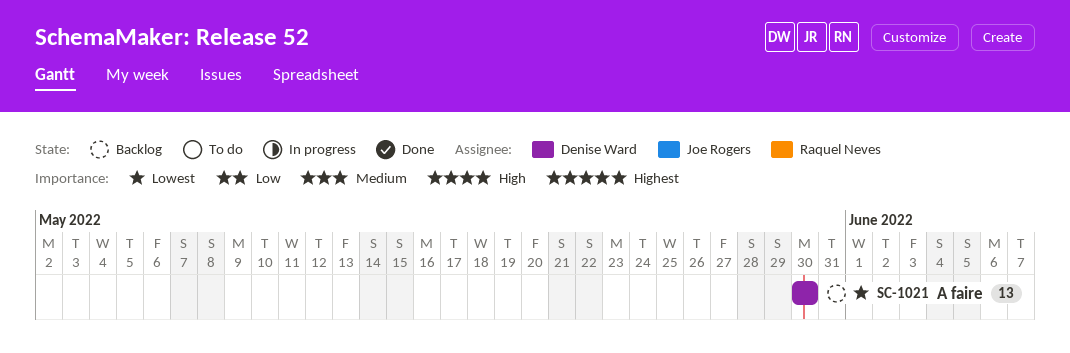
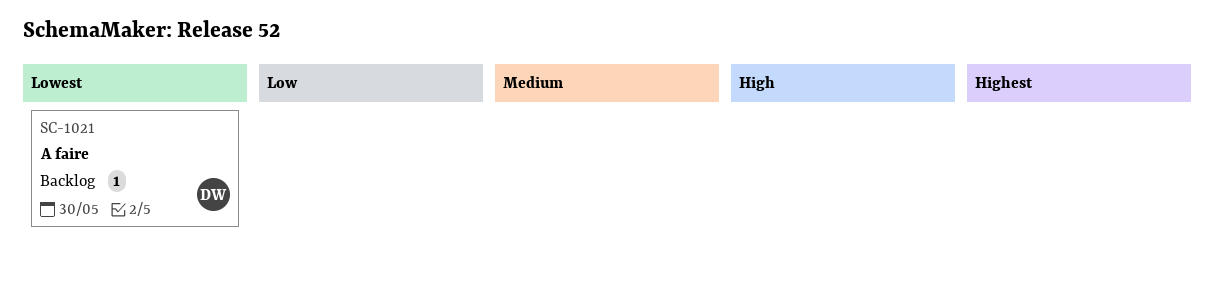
SC-1021, estimate: 13 -> 1

